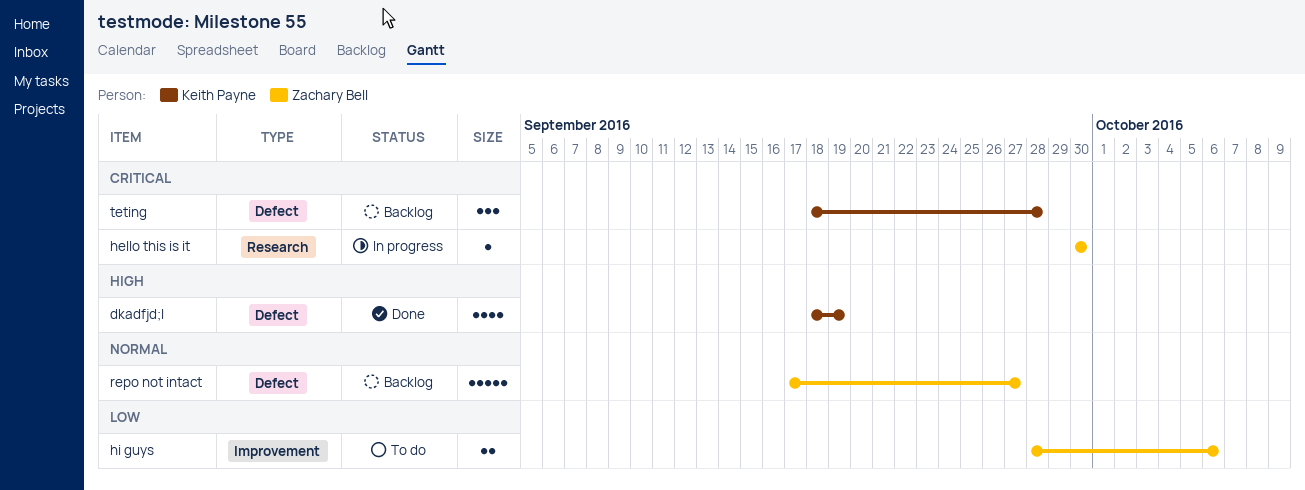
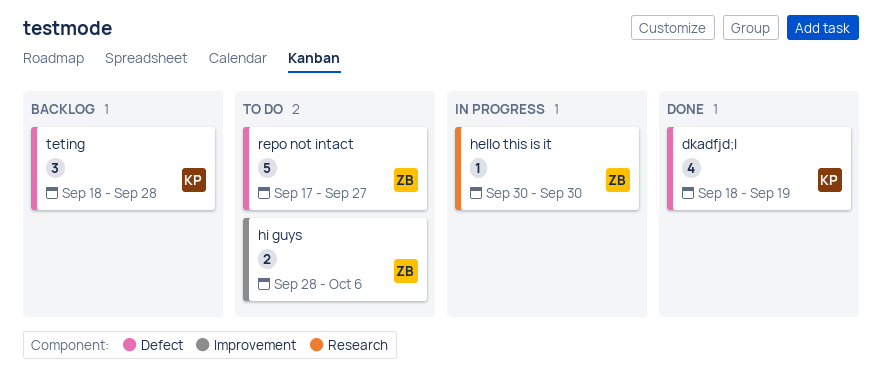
repo not intact, status: Backlog -> To do

